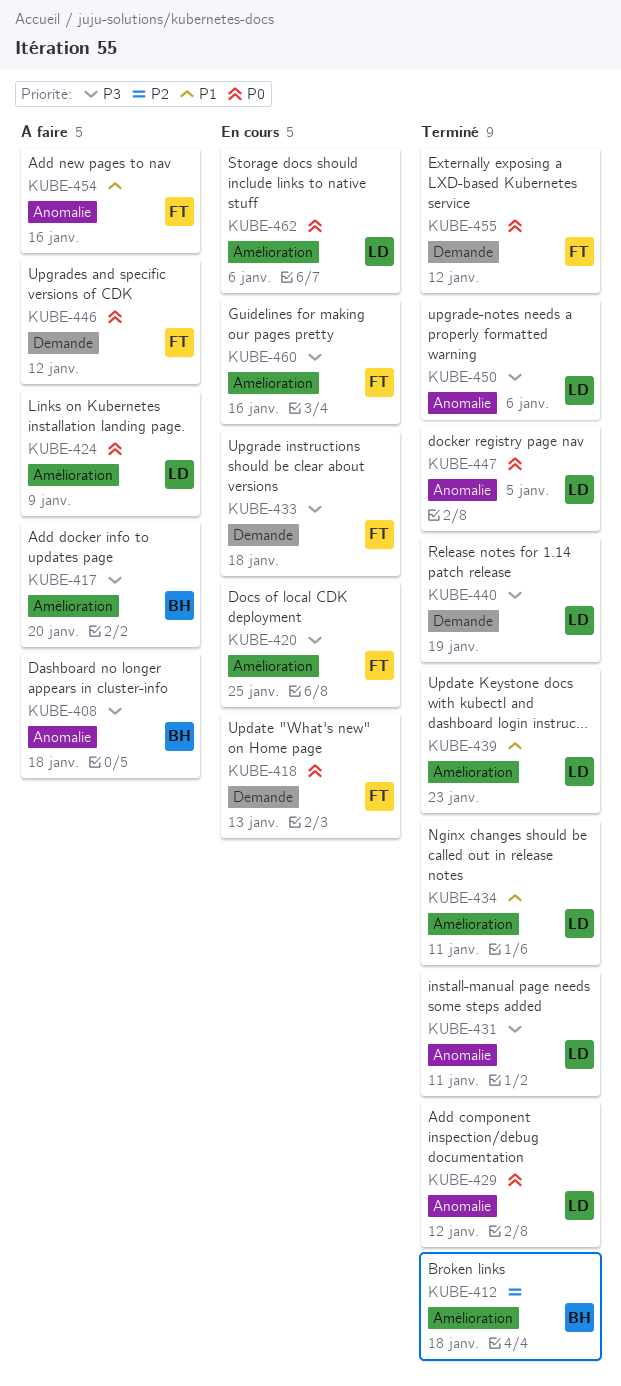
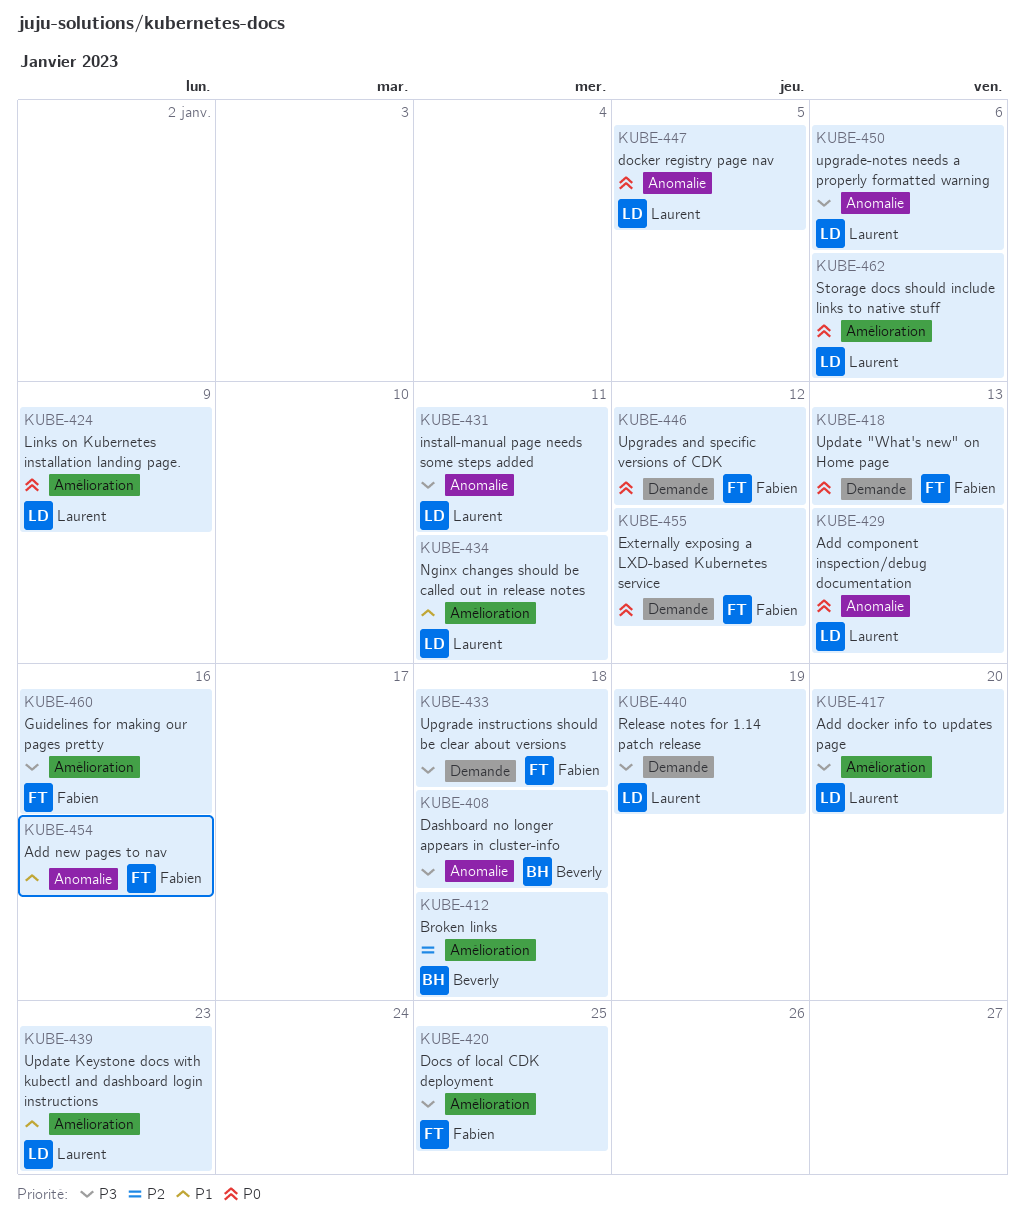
KUBE-417, owner: Beverly -> Laurent
KUBE-429, due: Jan 12 -> Jan 13

